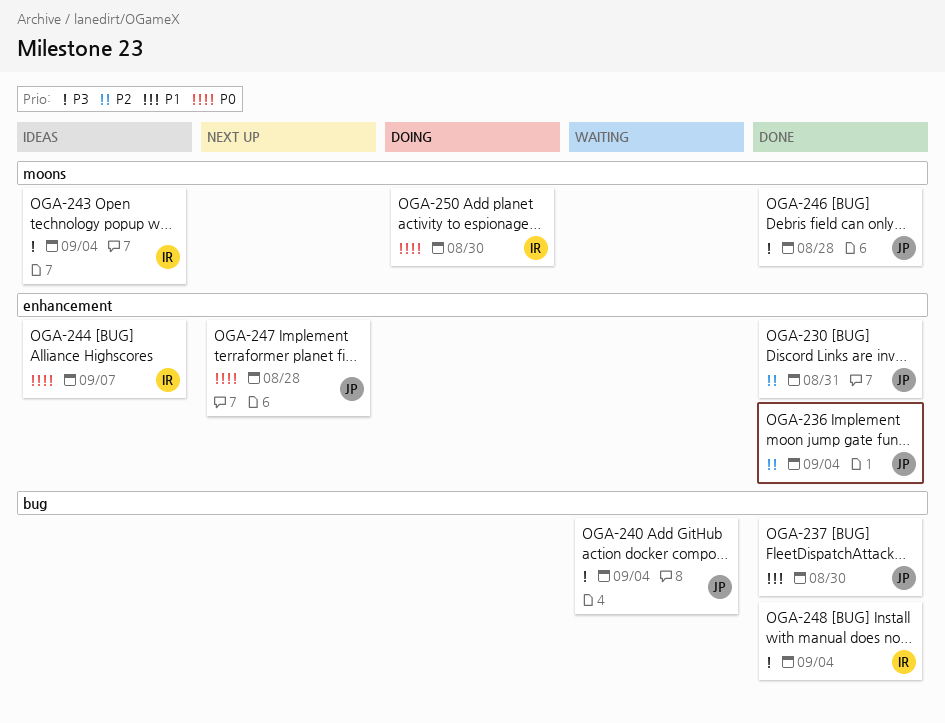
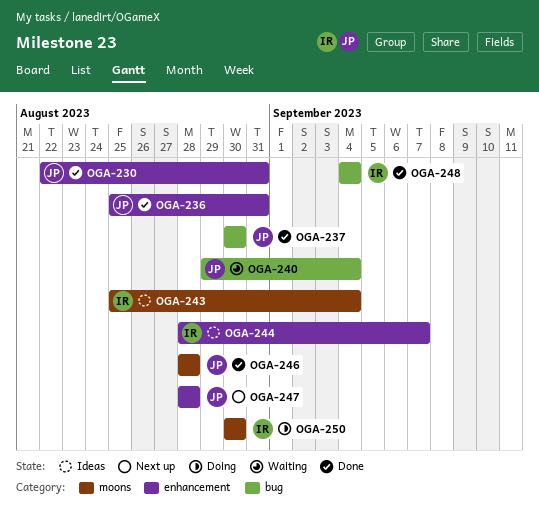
OGA-236, due: Sep 4 -> Aug 31

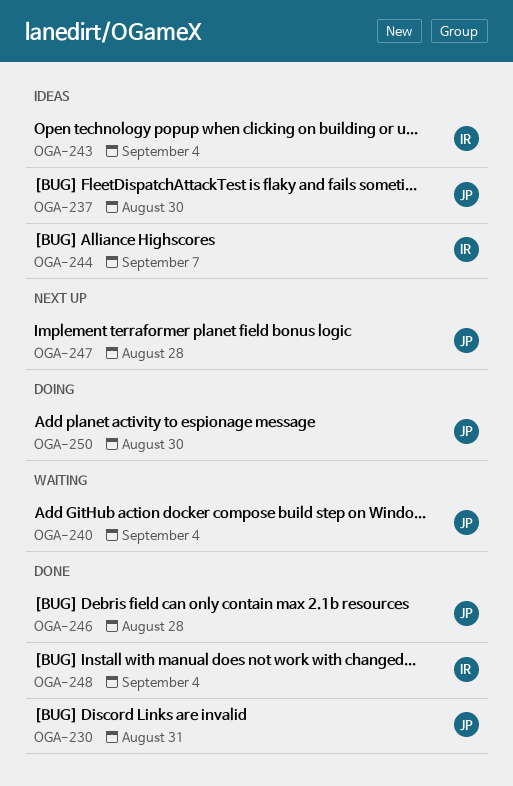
OGA-236: present -> none
OGA-237, status: Done -> Ideas
OGA-250, owner: IR -> JP

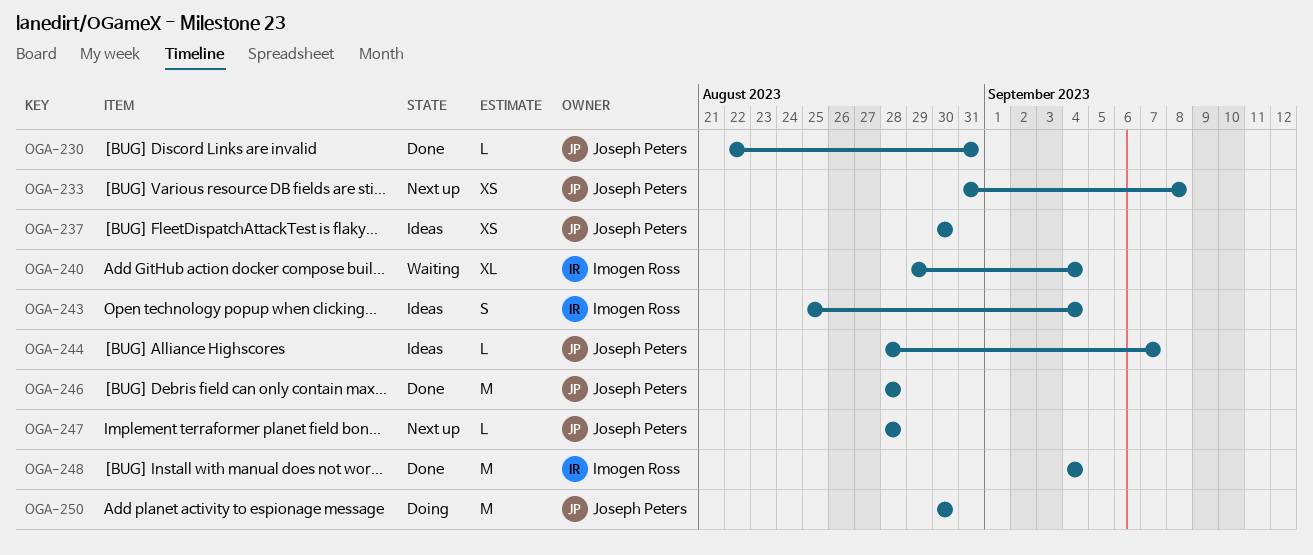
OGA-233: none -> present
OGA-240, owner: Joseph Peters -> Imogen Ross
OGA-244, owner: Imogen Ross -> Joseph Peters

